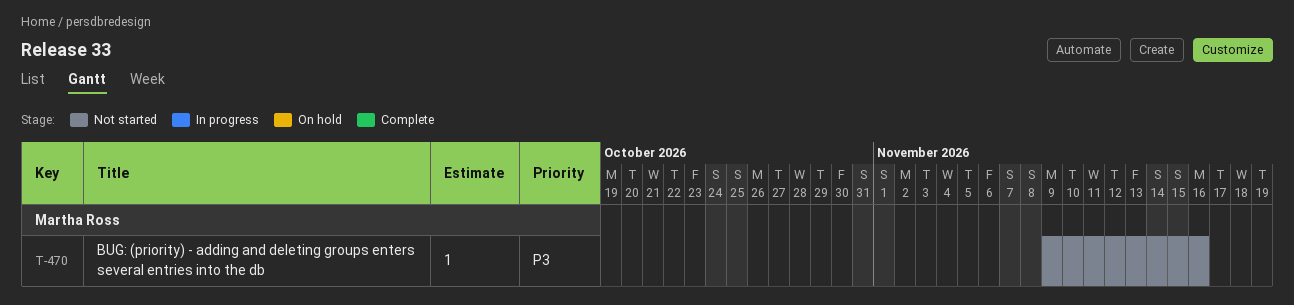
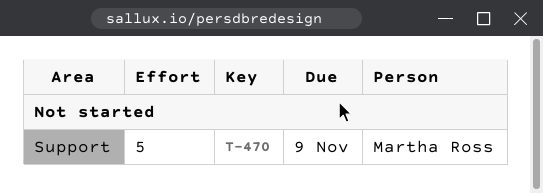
T-470, estimate: 1 -> 5
T-470, due: Nov 16 -> Nov 9

